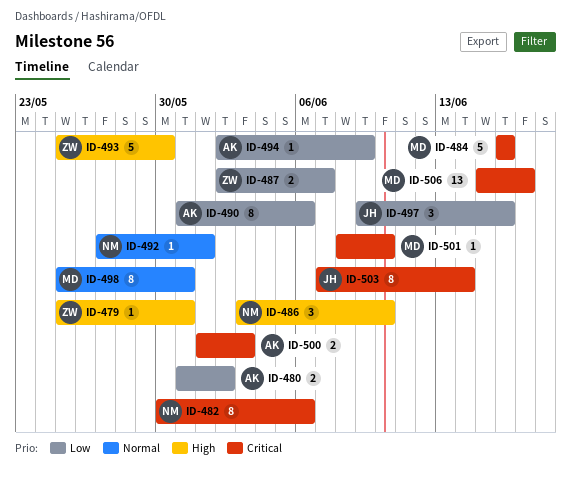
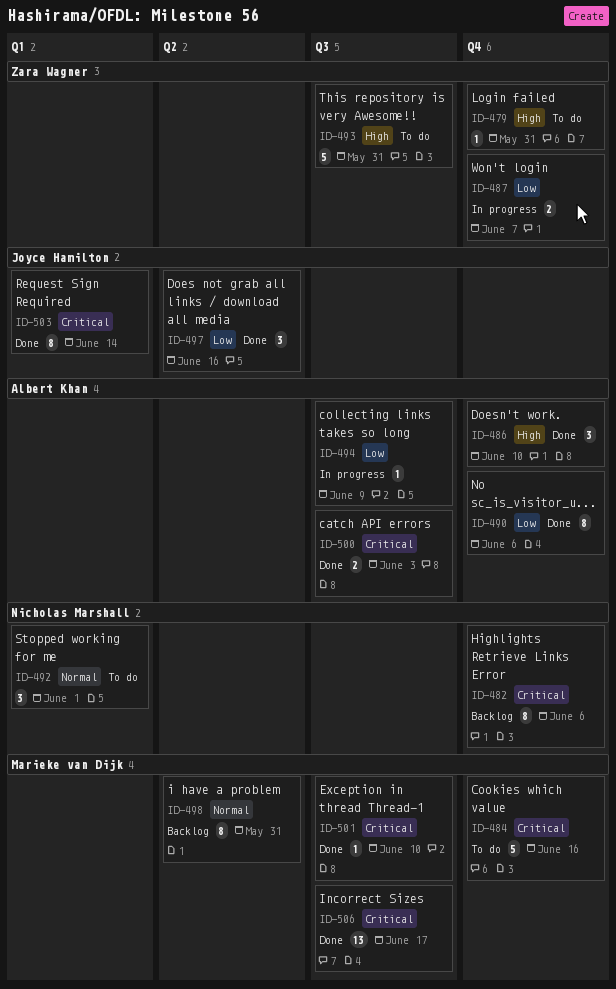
ID-480: present -> none
ID-486, owner: Nicholas Marshall -> Albert Khan
ID-492, estimate: 1 -> 3
ID-493, due: May 30 -> May 31

